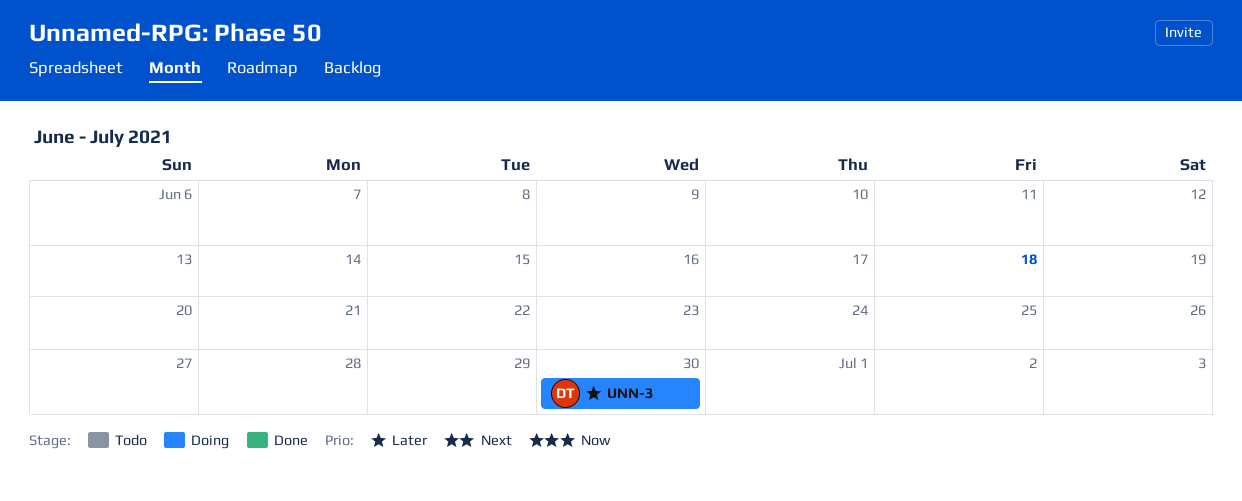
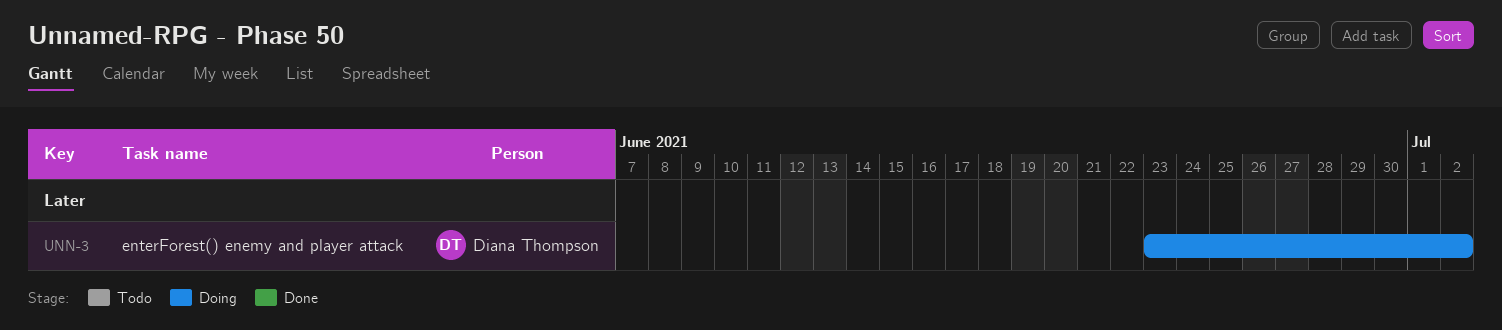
UNN-3, start: Jun 30 -> Jun 23
UNN-3, due: Jun 30 -> Jul 2

